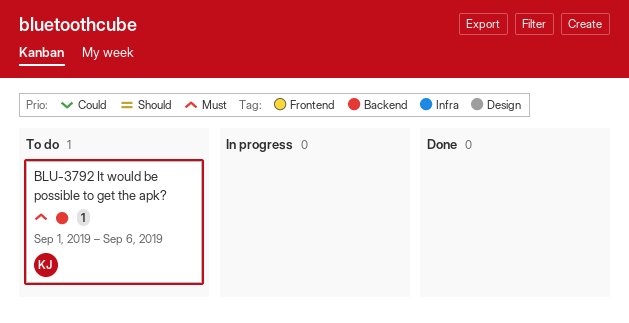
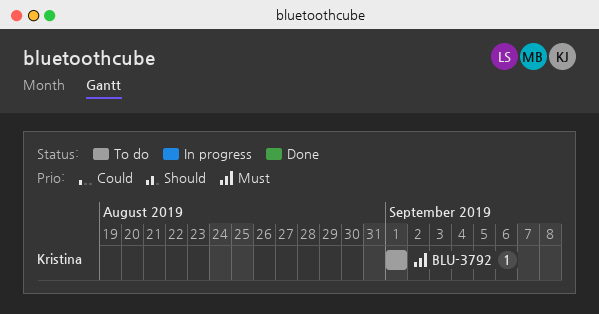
BLU-3792, due: Sep 6 -> Sep 1

